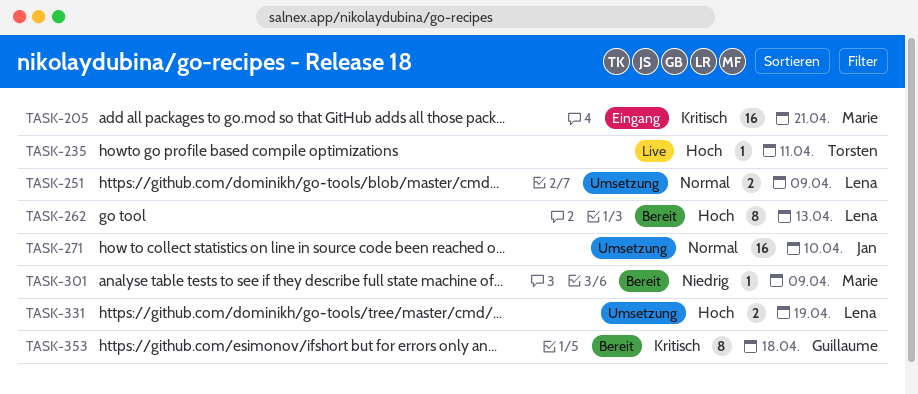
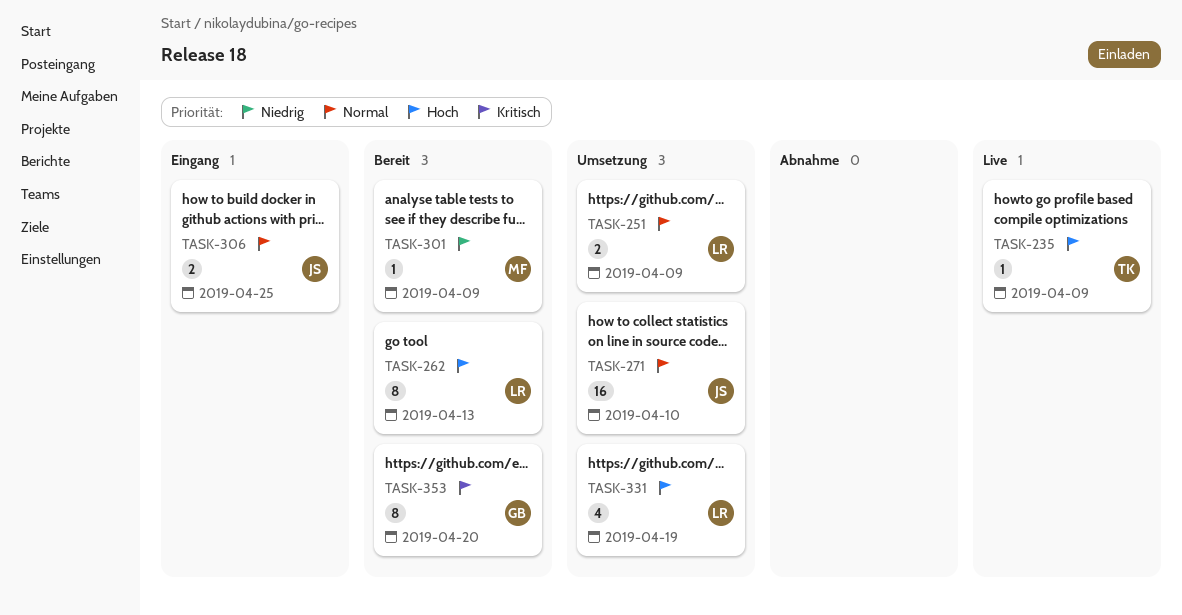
TASK-205: present -> none
TASK-235, due: Apr 11 -> Apr 9
TASK-306: none -> present
TASK-331, estimate: 2 -> 4
TASK-353, due: Apr 18 -> Apr 20

